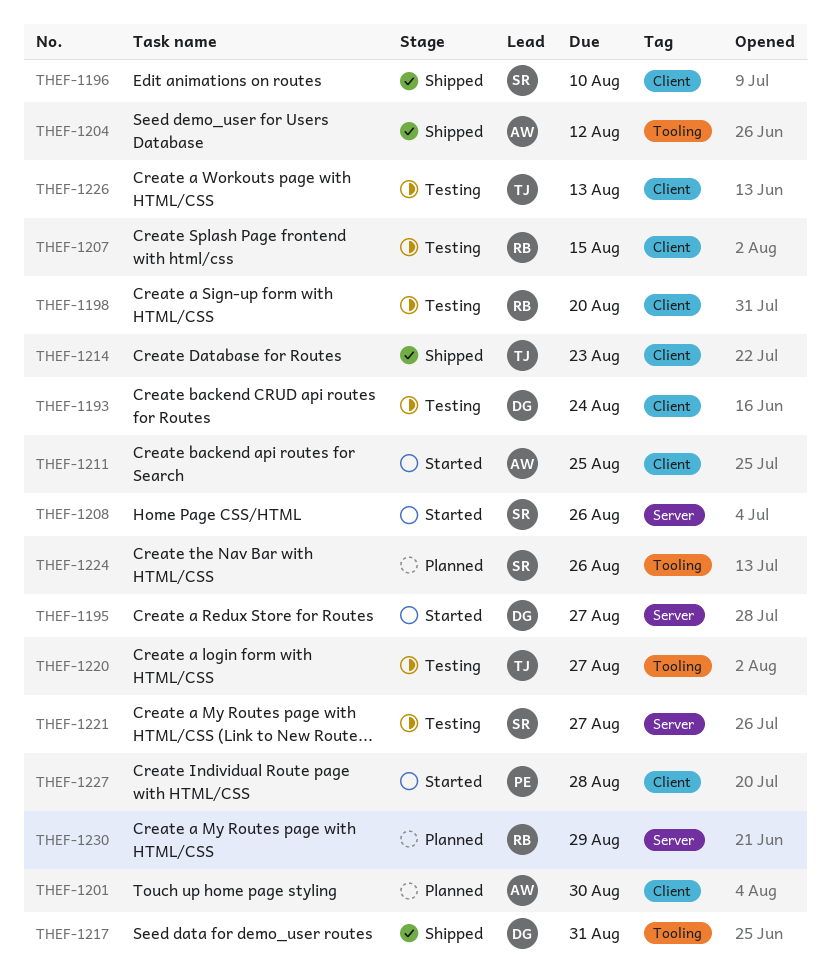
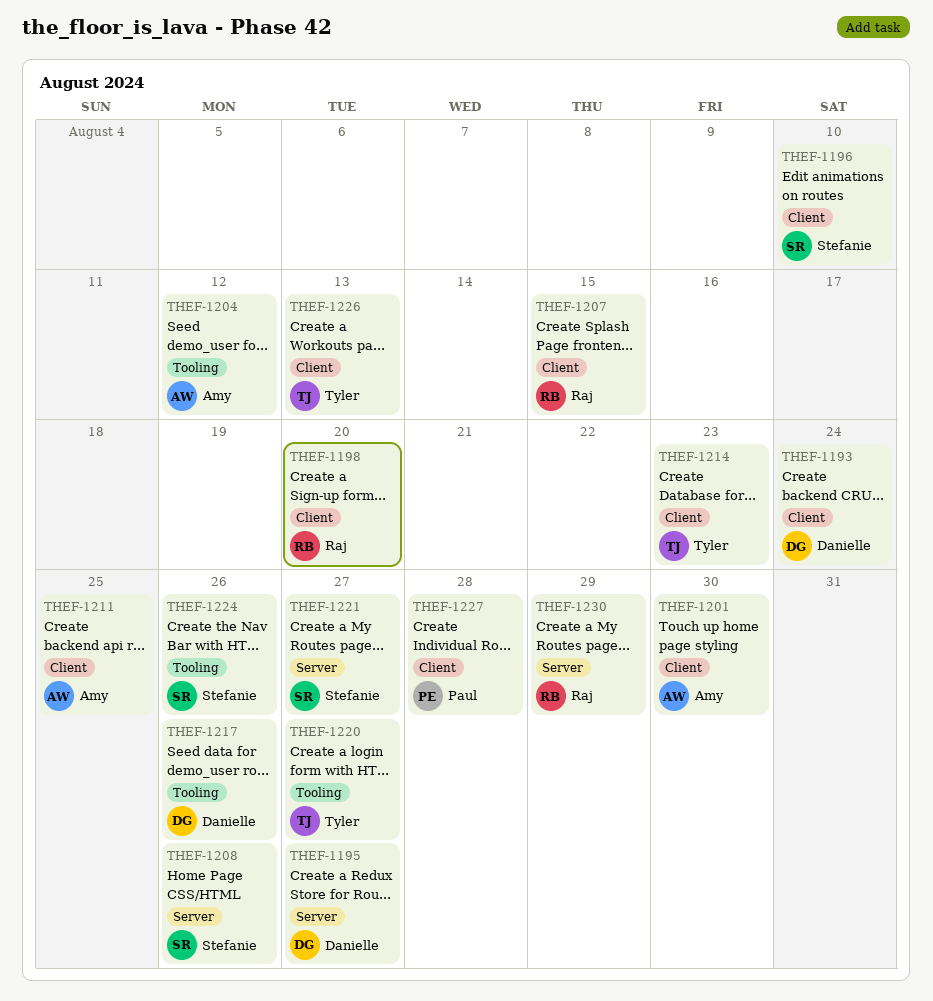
THEF-1217, due: Aug 31 -> Aug 26

